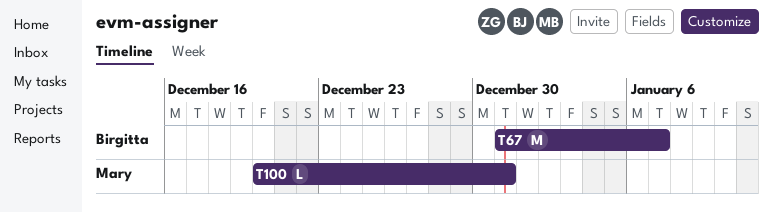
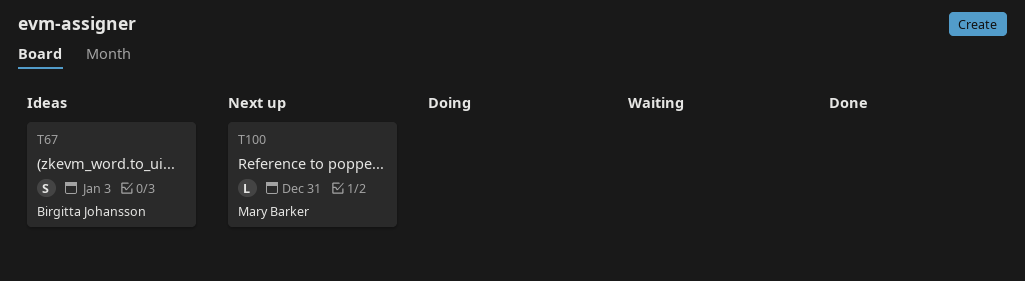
T67, estimate: M -> S
T67, due: Jan 7 -> Jan 3

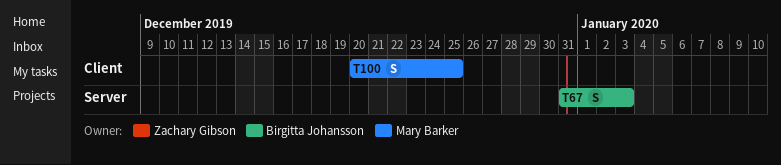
T100, estimate: L -> S
T100, due: Dec 31 -> Dec 25

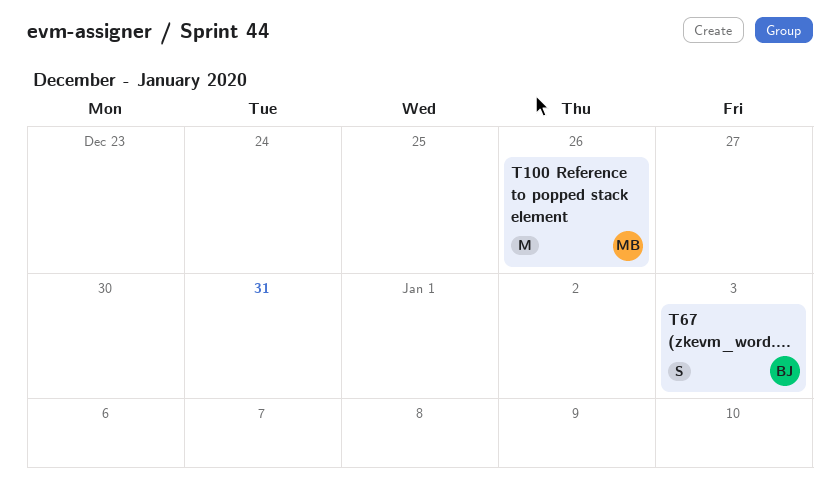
T100, estimate: S -> M
T100, due: Dec 25 -> Dec 26

